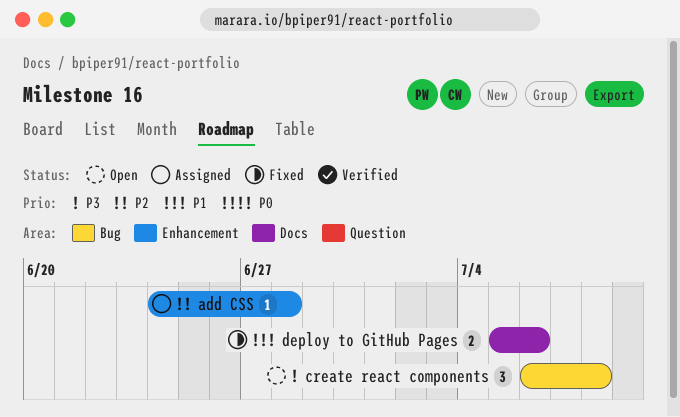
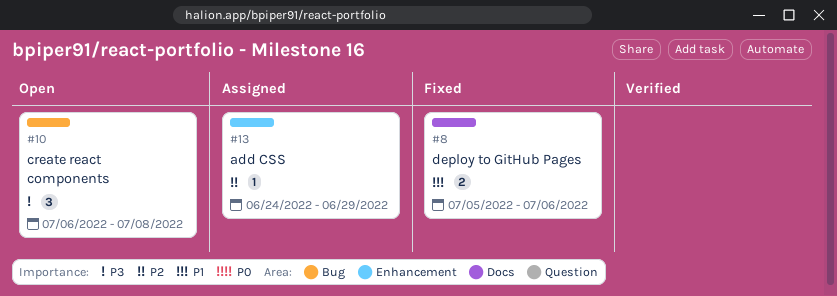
add CSS, due: Jun 28 -> Jun 29

